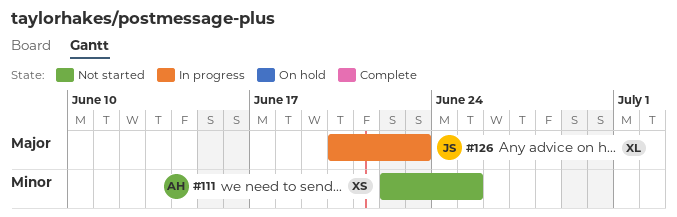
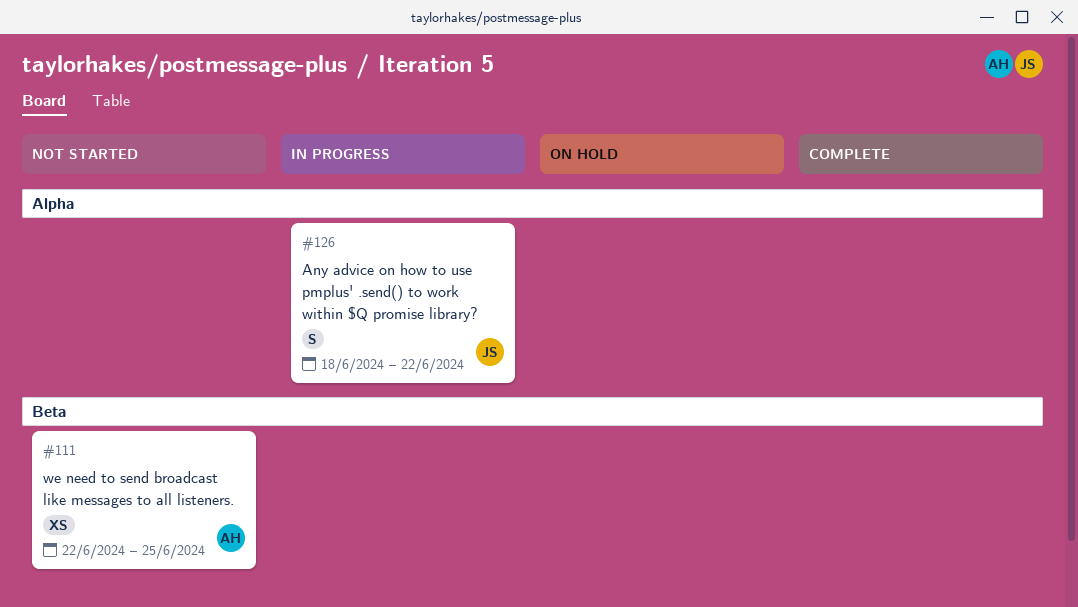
#126, estimate: XL -> S
#126, start: Jun 20 -> Jun 18
#126, due: Jun 23 -> Jun 22

